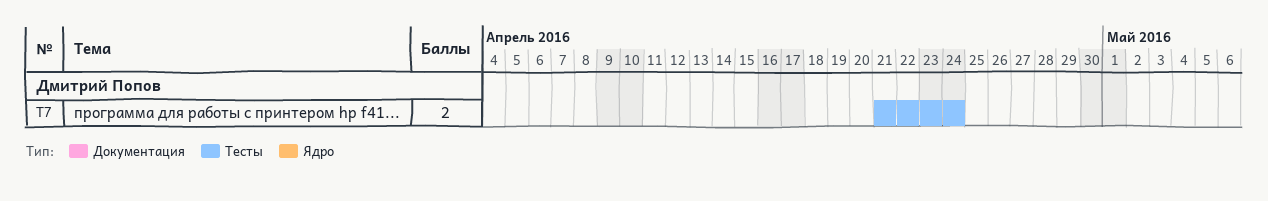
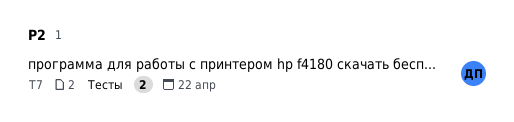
T7, due: Apr 24 -> Apr 22

